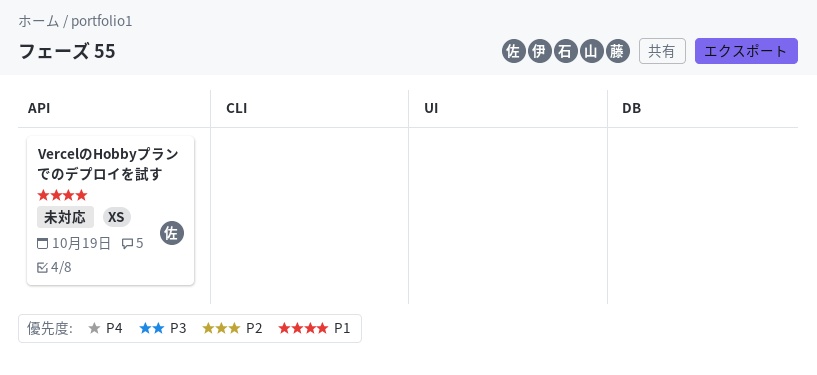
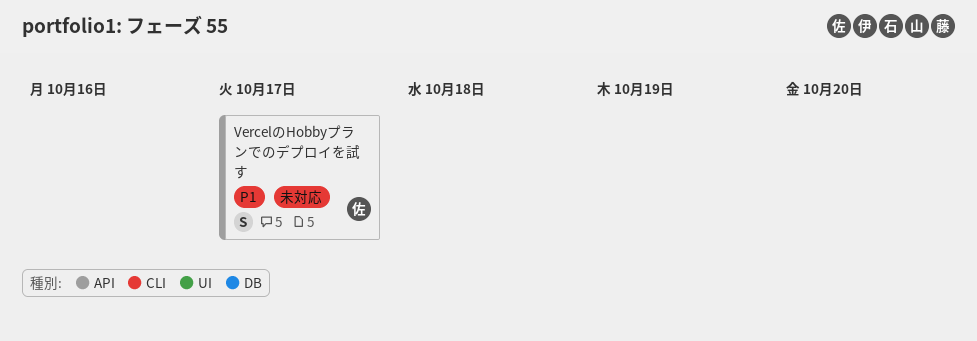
VercelのHobbyプランでのデプロイを試す, estimate: XS -> S
VercelのHobbyプランでのデプロイを試す, due: Oct 19 -> Oct 17

